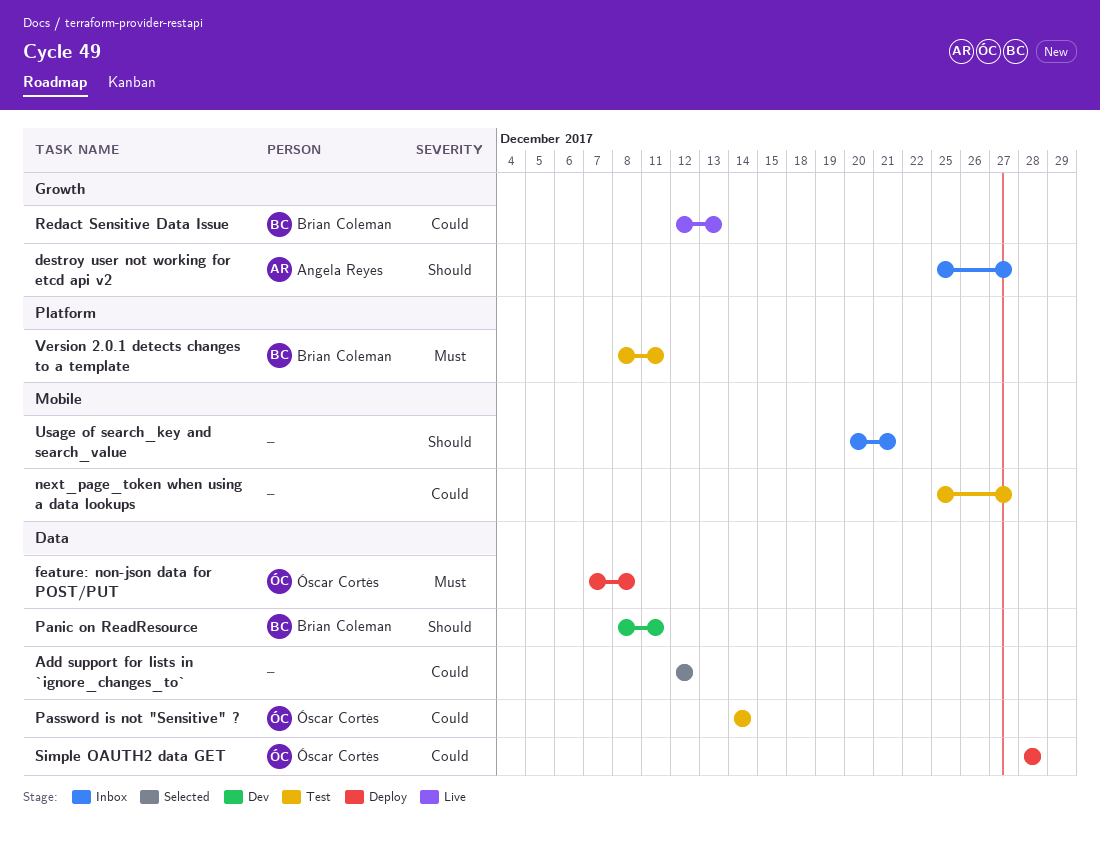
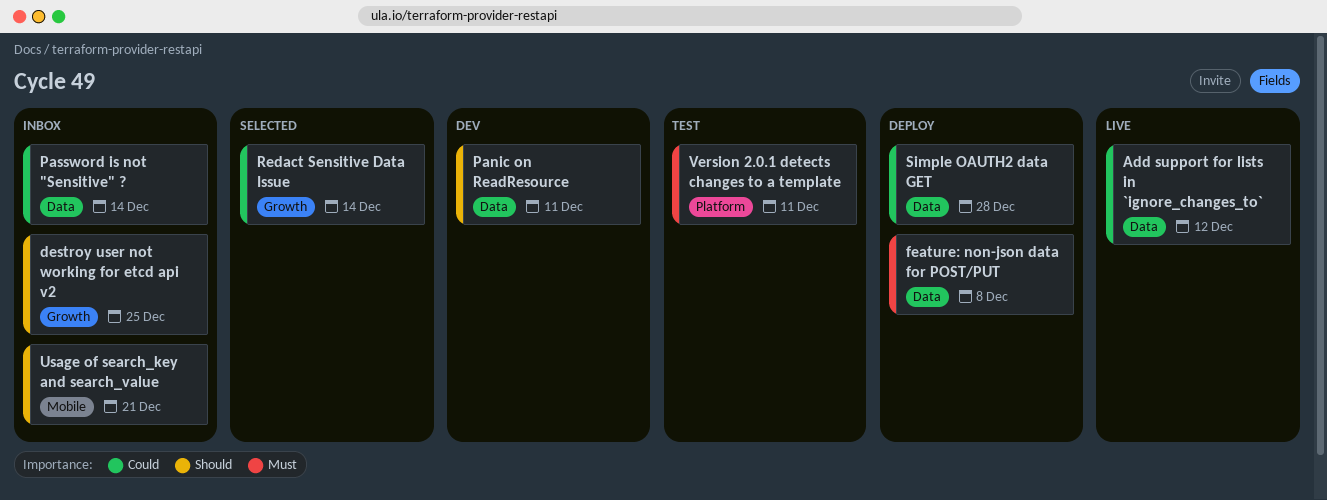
Add support for lists in `ignore_changes_to`, status: Selected -> Live
destroy user not working for etcd api v2, due: Dec 27 -> Dec 25
next_page_token when using a data lookups: present -> none
Password is not "Sensitive" ?, status: Test -> Inbox
Redact Sensitive Data Issue, status: Live -> Selected
Redact Sensitive Data Issue, due: Dec 13 -> Dec 14

